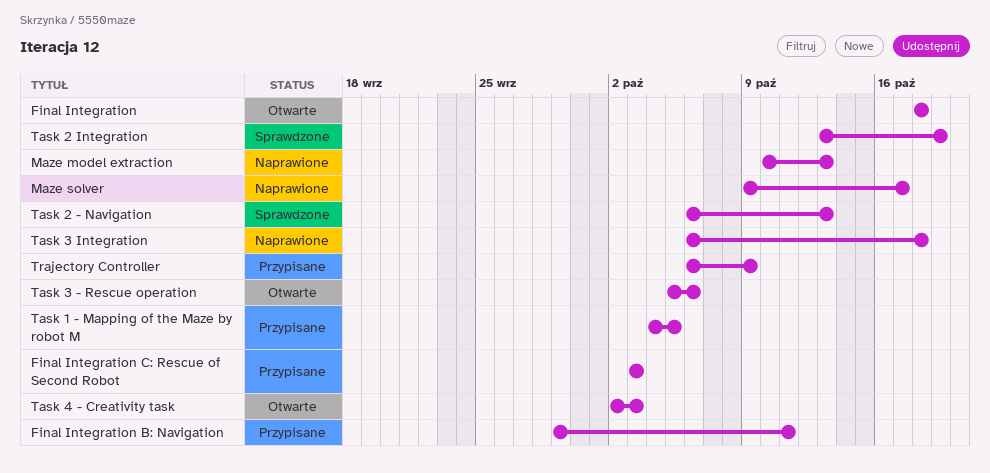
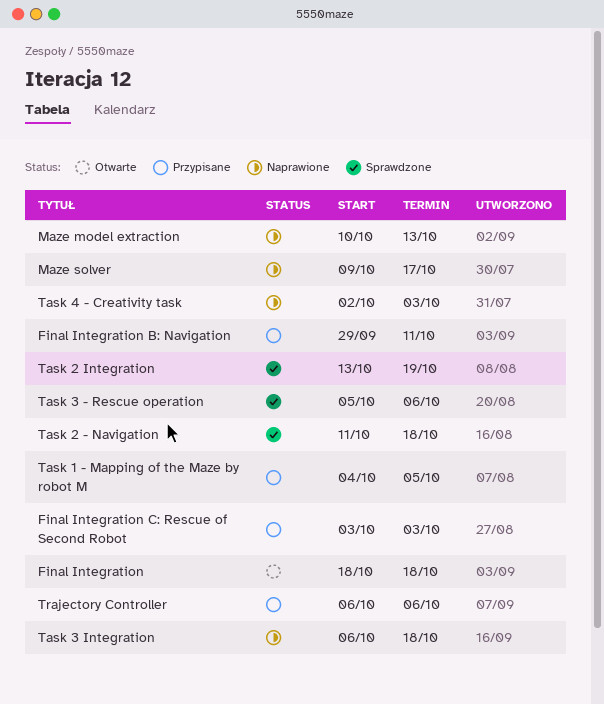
Task 2 - Navigation, start: Oct 6 -> Oct 11
Task 2 - Navigation, due: Oct 13 -> Oct 18
Task 3 - Rescue operation, status: Otwarte -> Sprawdzone
Task 4 - Creativity task, status: Otwarte -> Naprawione
Trajectory Controller, due: Oct 9 -> Oct 6

